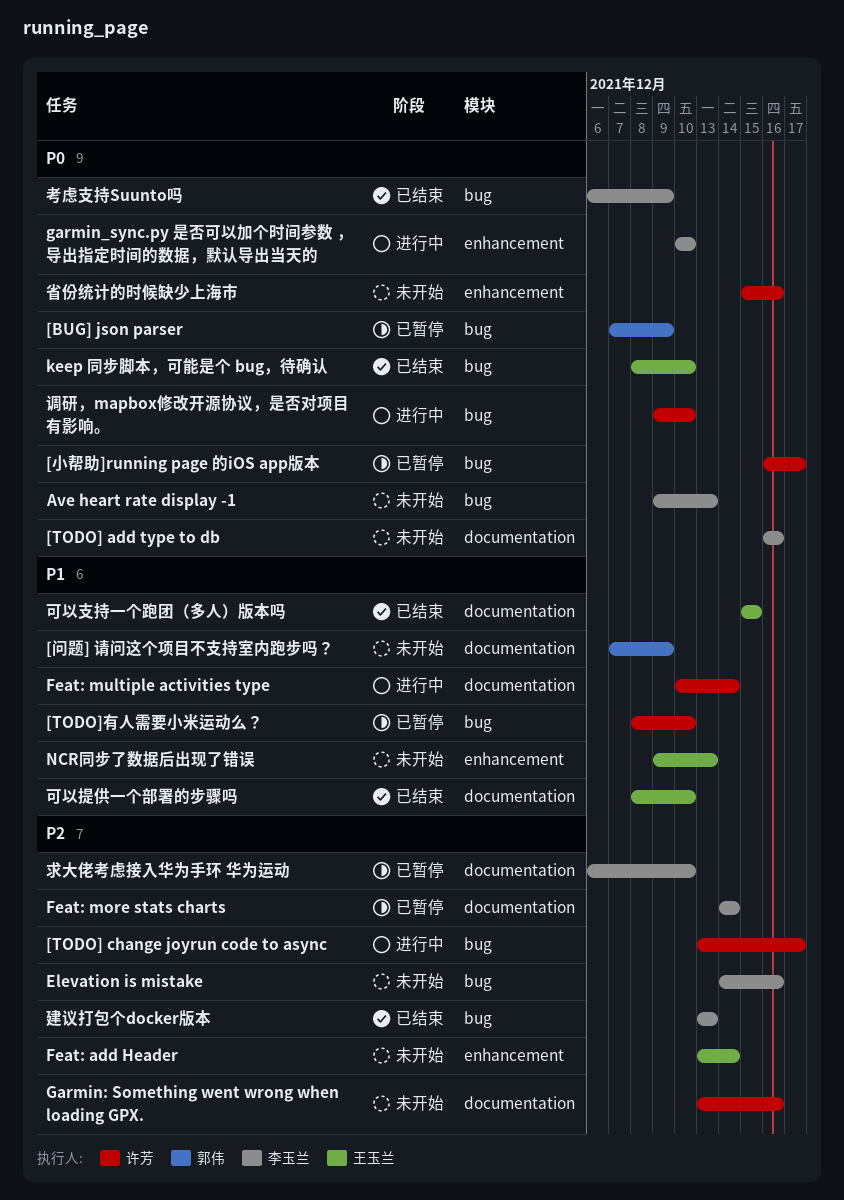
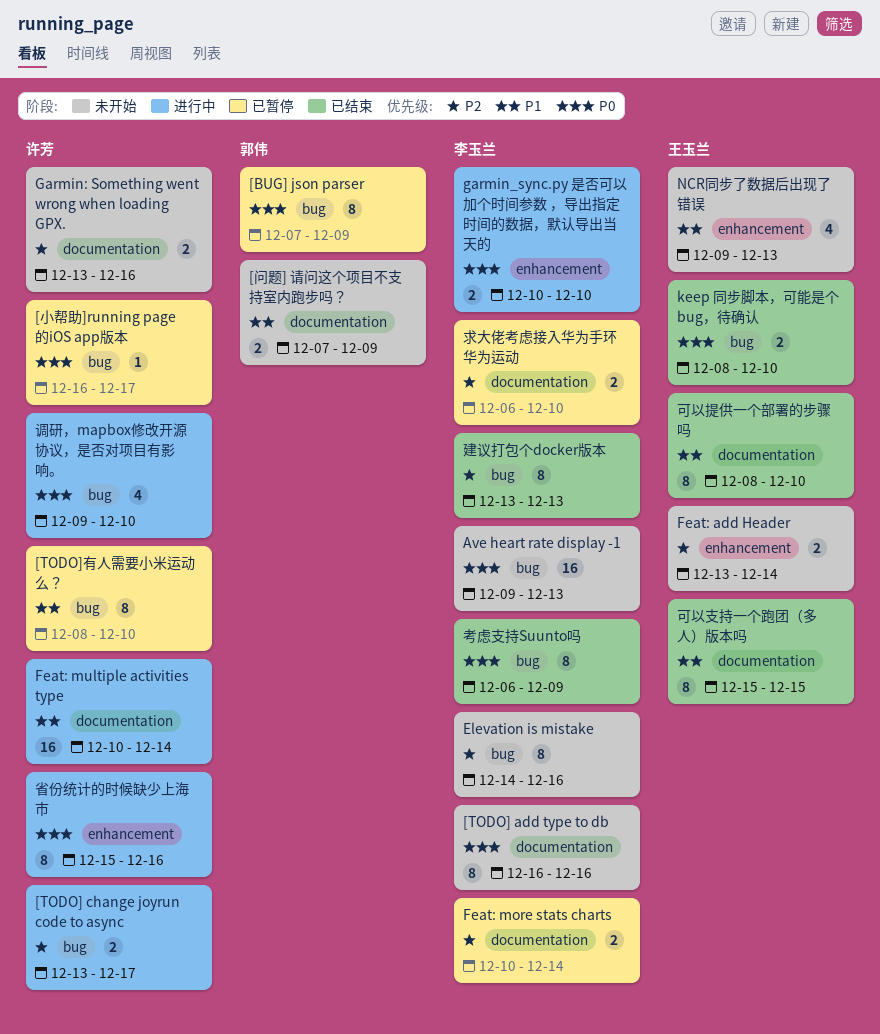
Feat: more stats charts, start: Dec 14 -> Dec 10
省份统计的时候缺少上海市, status: 未开始 -> 进行中

